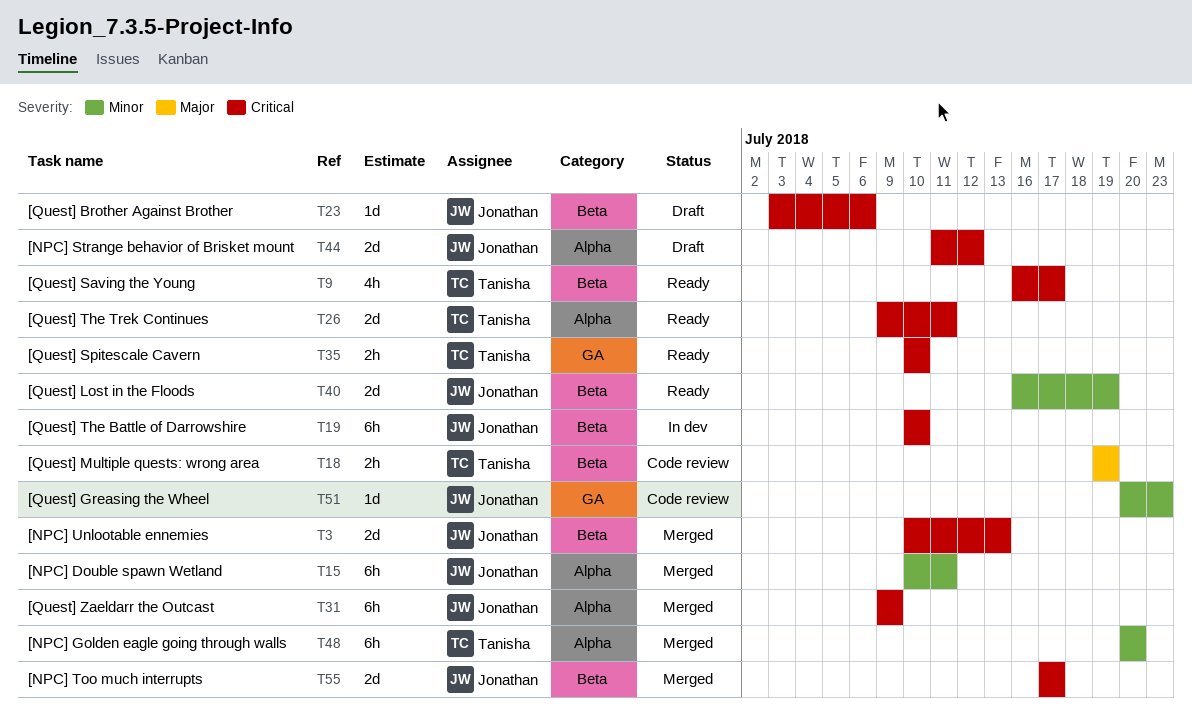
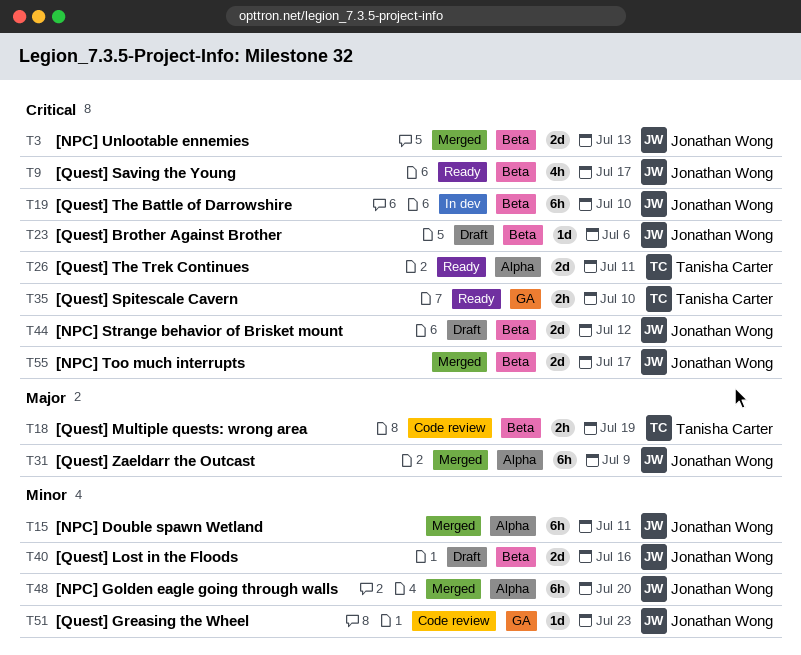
T9, owner: Tanisha Carter -> Jonathan Wong
T31, priority: Critical -> Major
T40, status: Ready -> Draft
T40, due: Jul 19 -> Jul 16
T44, label: Alpha -> Beta
T48, owner: Tanisha Carter -> Jonathan Wong

